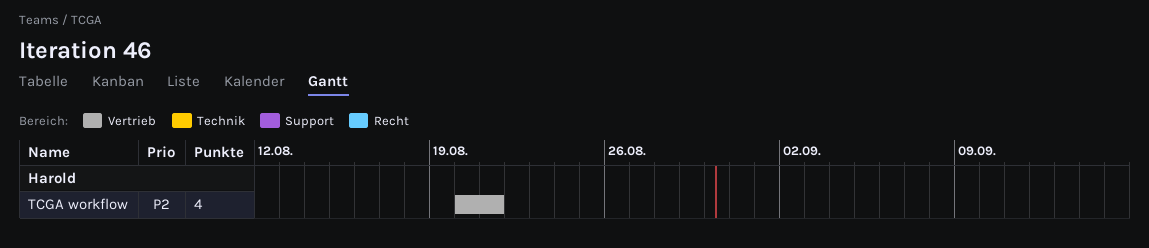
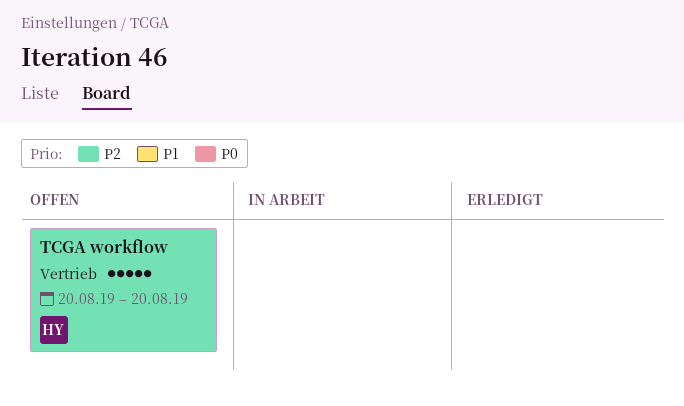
TCGA workflow, estimate: 4 -> 5
TCGA workflow, due: Aug 21 -> Aug 20

